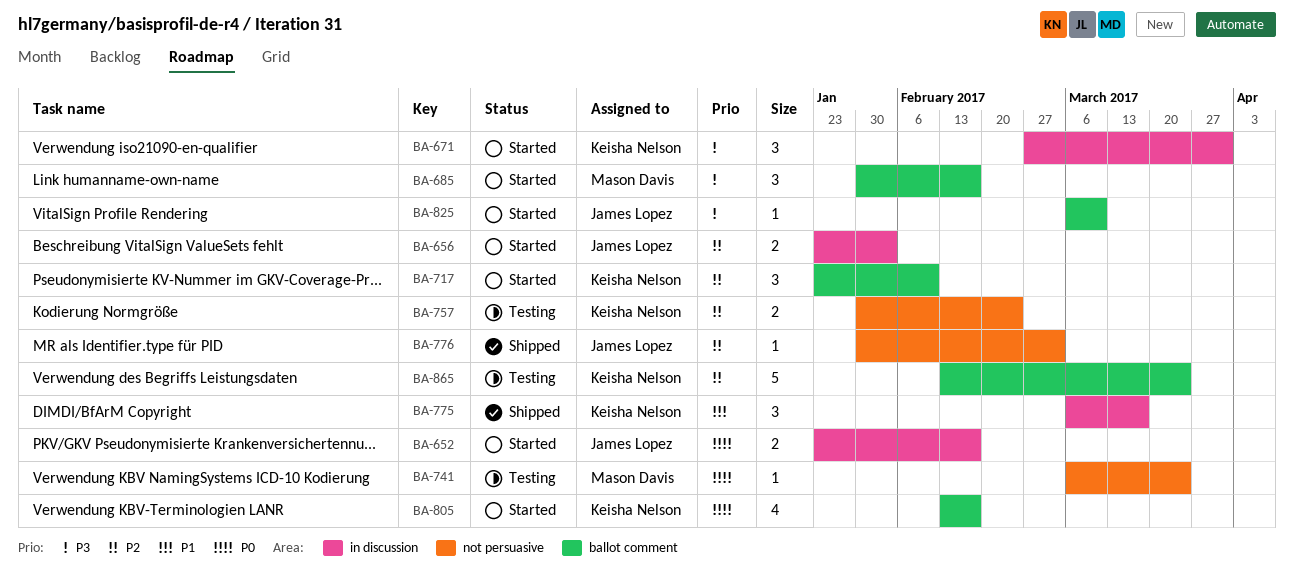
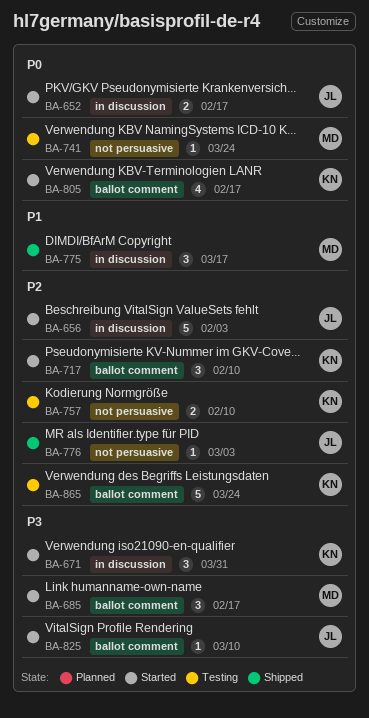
BA-656, estimate: 2 -> 5
BA-757, due: Feb 24 -> Feb 10
BA-775, owner: Keisha Nelson -> Mason Davis

